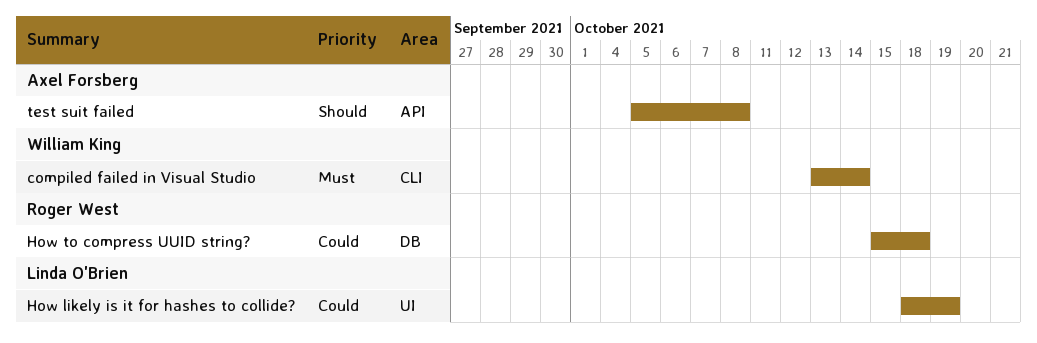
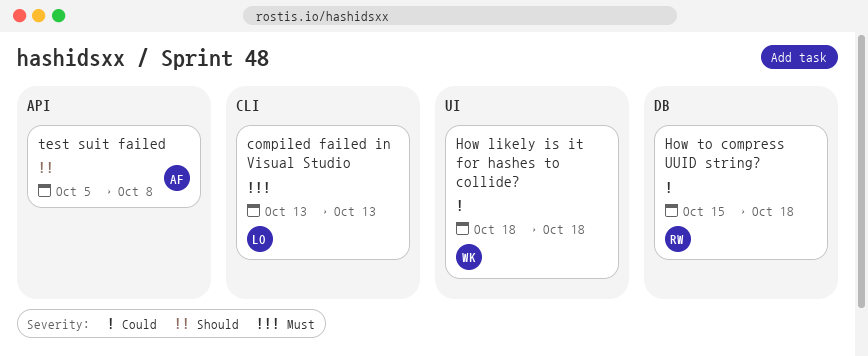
compiled failed in Visual Studio, owner: William King -> Linda O'Brien
compiled failed in Visual Studio, due: Oct 14 -> Oct 13
How likely is it for hashes to collide?, owner: Linda O'Brien -> William King
How likely is it for hashes to collide?, due: Oct 19 -> Oct 18

